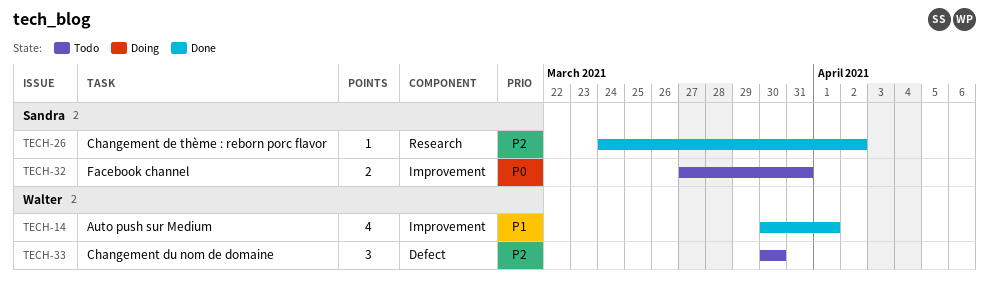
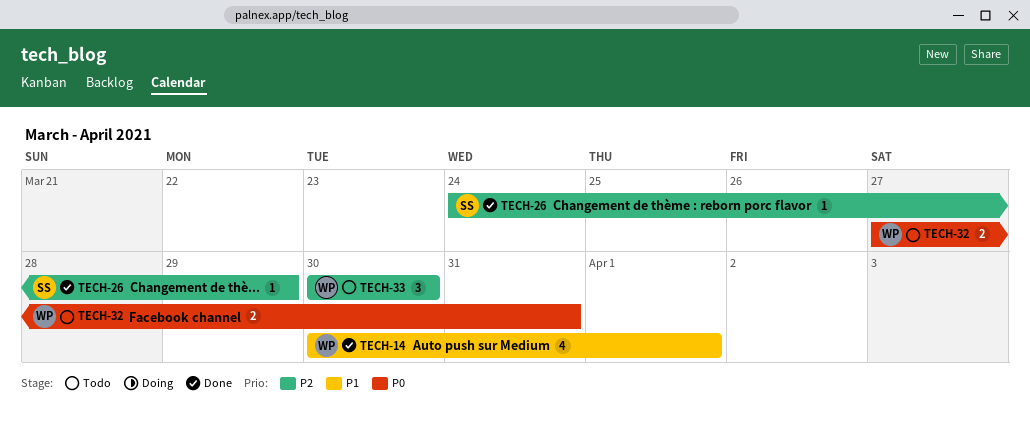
TECH-26, due: Apr 2 -> Mar 29
TECH-32, owner: Sandra -> Walter

